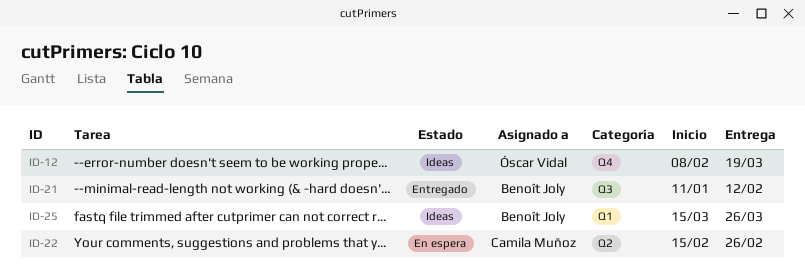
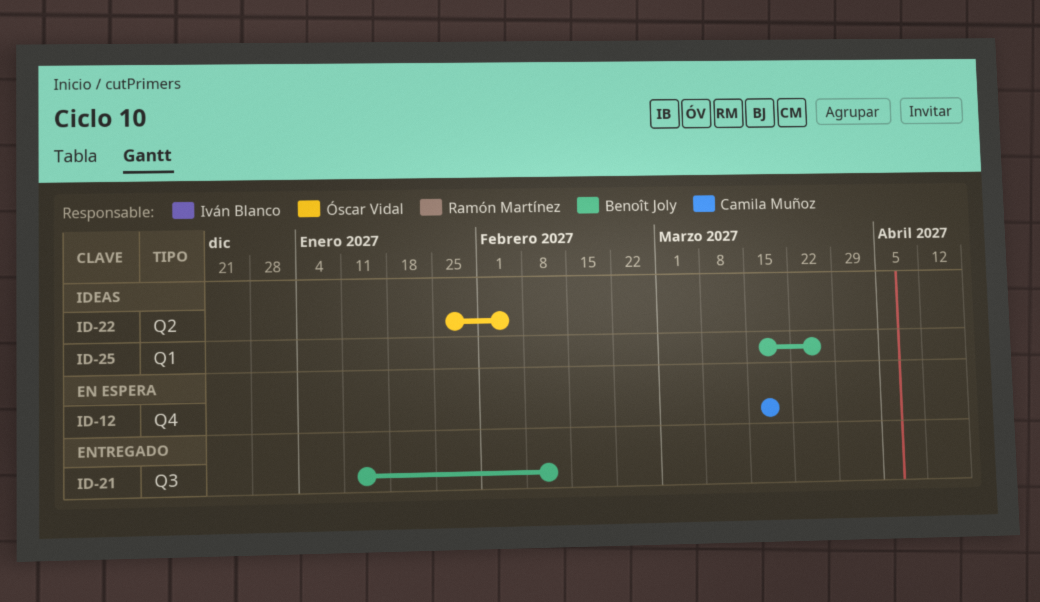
ID-12, status: Ideas -> En espera
ID-12, owner: Óscar Vidal -> Camila Muñoz
ID-12, start: Feb 8 -> Mar 15
ID-22, status: En espera -> Ideas
ID-22, owner: Camila Muñoz -> Óscar Vidal
ID-22, start: Feb 15 -> Jan 25
ID-22, due: Feb 26 -> Feb 5

